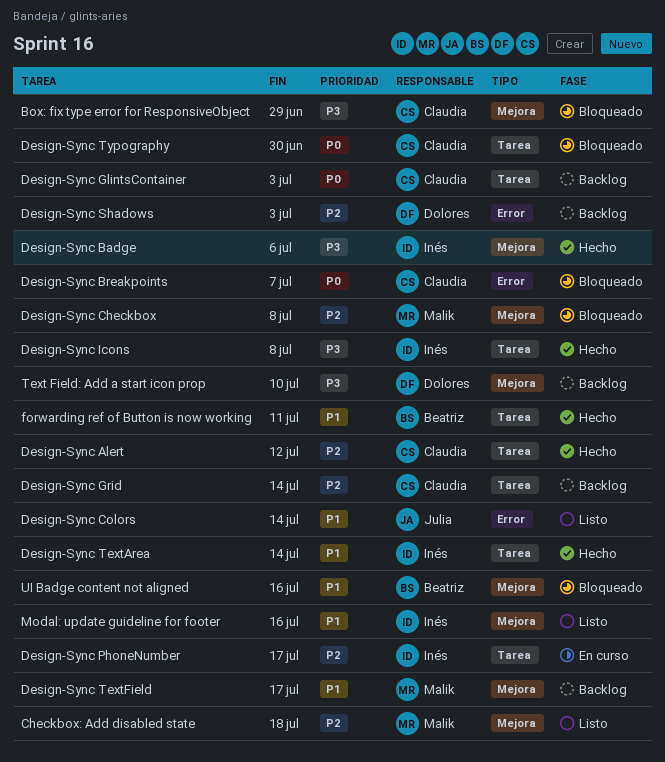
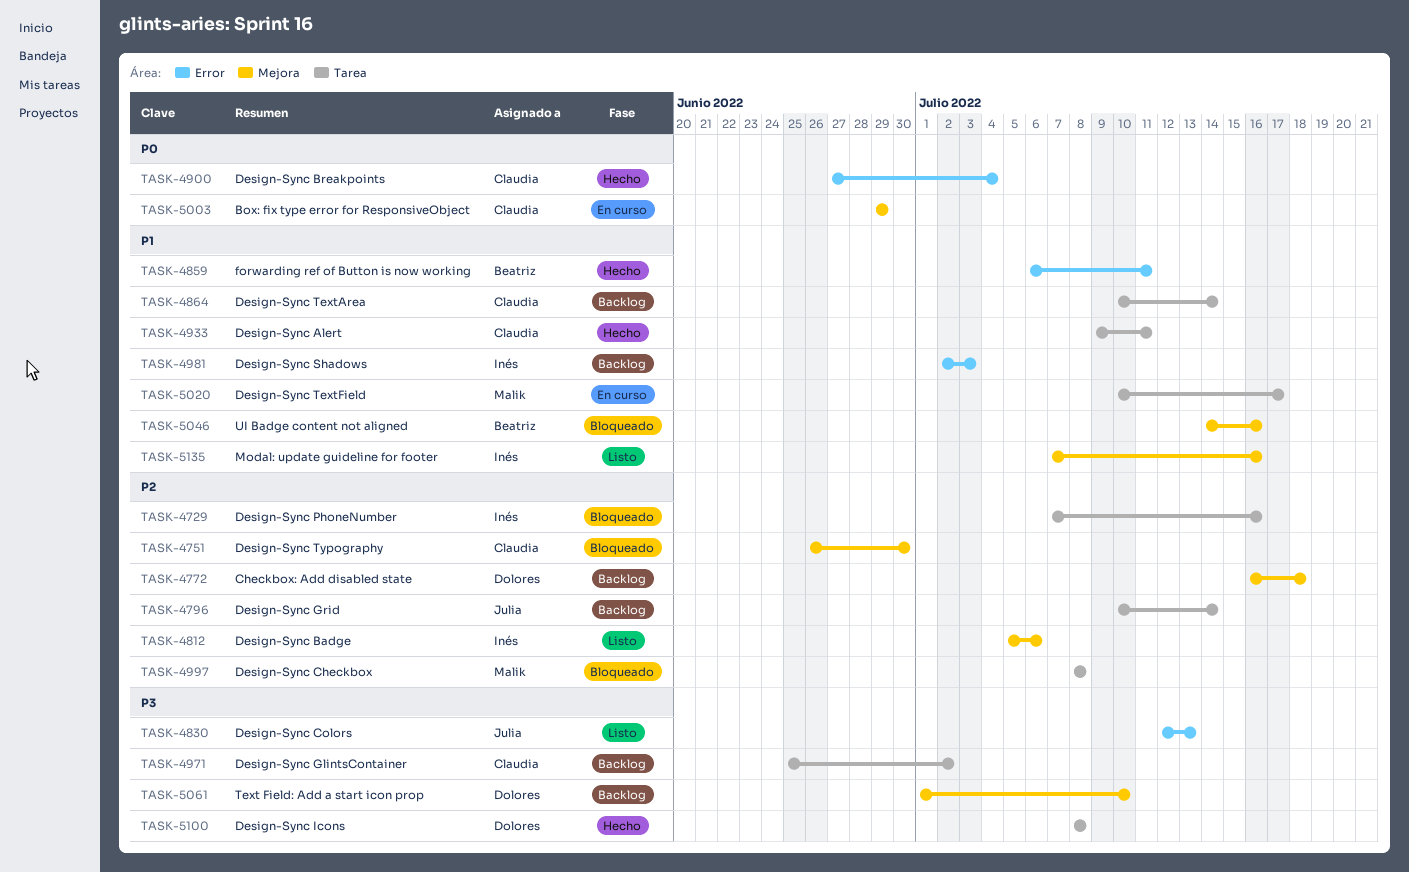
Box: fix type error for ResponsiveObject, status: Bloqueado -> En curso
Box: fix type error for ResponsiveObject, priority: P3 -> P0
Checkbox: Add disabled state, status: Listo -> Backlog
Checkbox: Add disabled state, owner: Malik -> Dolores
Design-Sync Alert, priority: P2 -> P1
Design-Sync Alert, due: Jul 12 -> Jul 11
Design-Sync Badge, status: Hecho -> Listo
Design-Sync Badge, priority: P3 -> P2
Design-Sync Breakpoints, status: Bloqueado -> Hecho
Design-Sync Breakpoints, due: Jul 7 -> Jul 4
Design-Sync Checkbox, label: Mejora -> Tarea
Design-Sync Colors, priority: P1 -> P3
Design-Sync Colors, due: Jul 14 -> Jul 13
Design-Sync GlintsContainer, priority: P0 -> P3
Design-Sync GlintsContainer, due: Jul 3 -> Jul 2
Design-Sync Grid, owner: Claudia -> Julia
Design-Sync Icons, owner: Inés -> Dolores
Design-Sync PhoneNumber, status: En curso -> Bloqueado
Design-Sync PhoneNumber, due: Jul 17 -> Jul 16
Design-Sync Shadows, owner: Dolores -> Inés
Design-Sync Shadows, priority: P2 -> P1
Design-Sync TextArea, status: Hecho -> Backlog
Design-Sync TextArea, owner: Inés -> Claudia
Design-Sync TextField, status: Backlog -> En curso
Design-Sync TextField, label: Mejora -> Tarea
Design-Sync Typography, priority: P0 -> P2
Design-Sync Typography, label: Tarea -> Mejora
forwarding ref of Button is now working, label: Tarea -> Error

